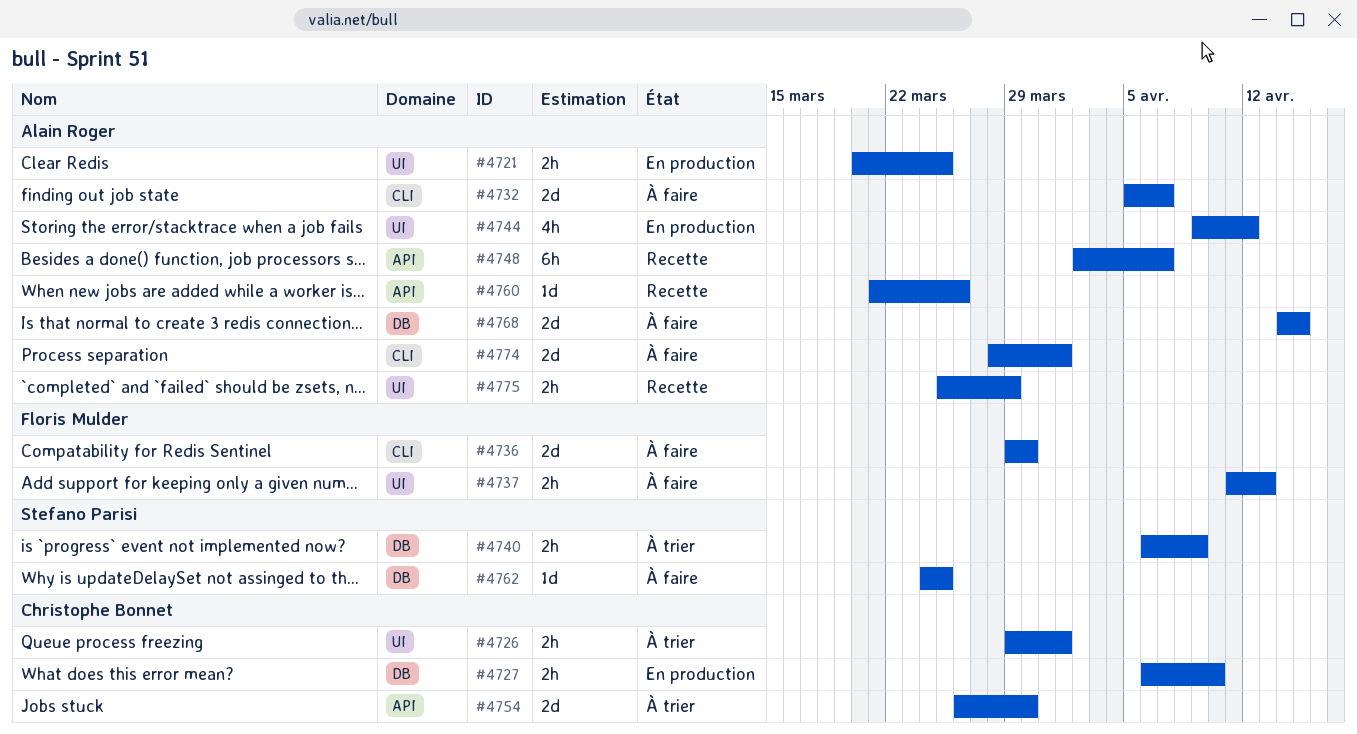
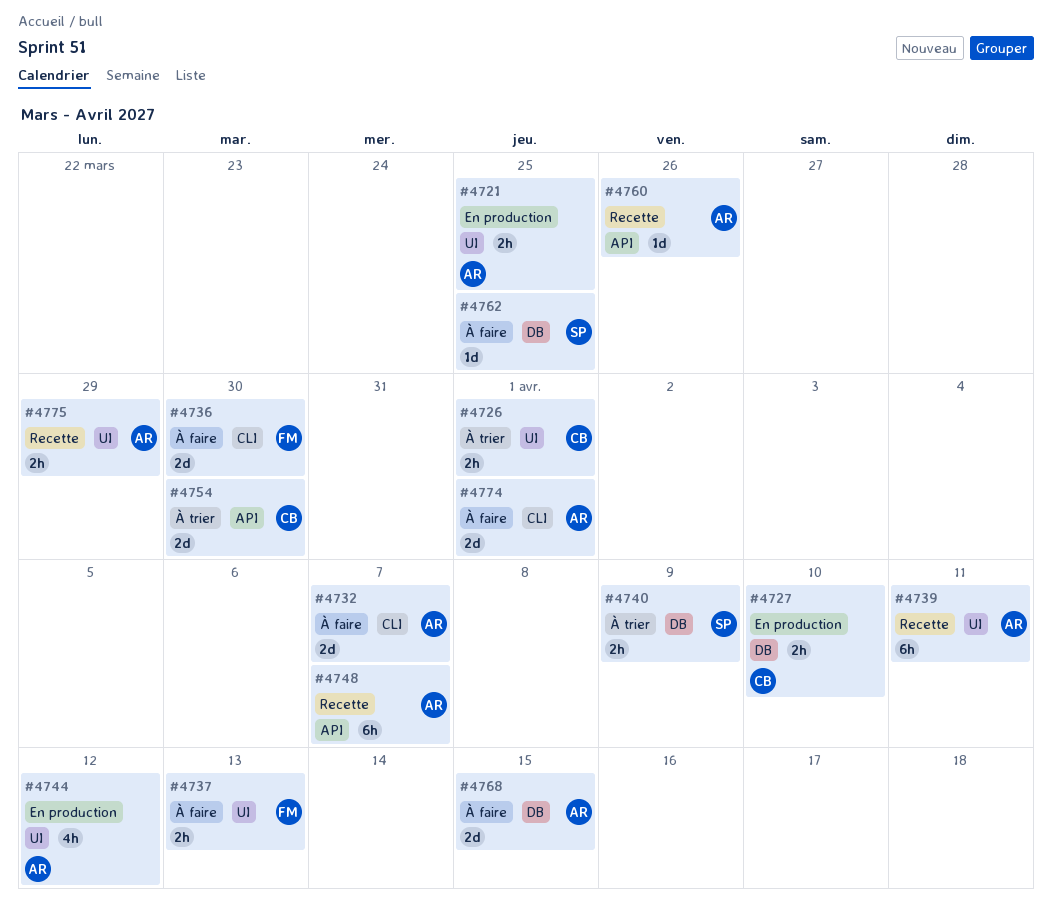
#4739: none -> present

